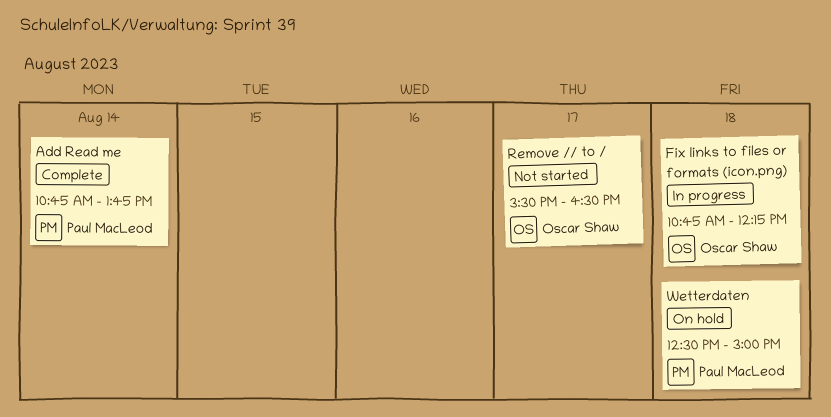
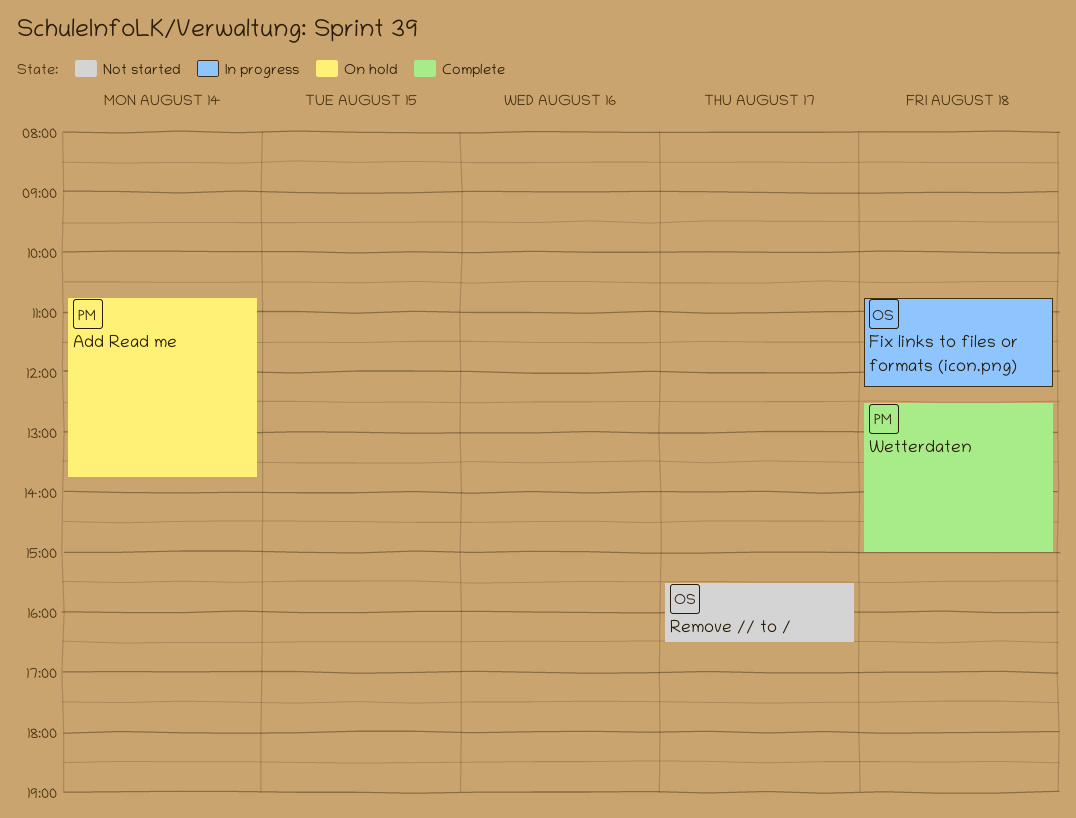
Add Read me, status: Complete -> On hold
Wetterdaten, status: On hold -> Complete

